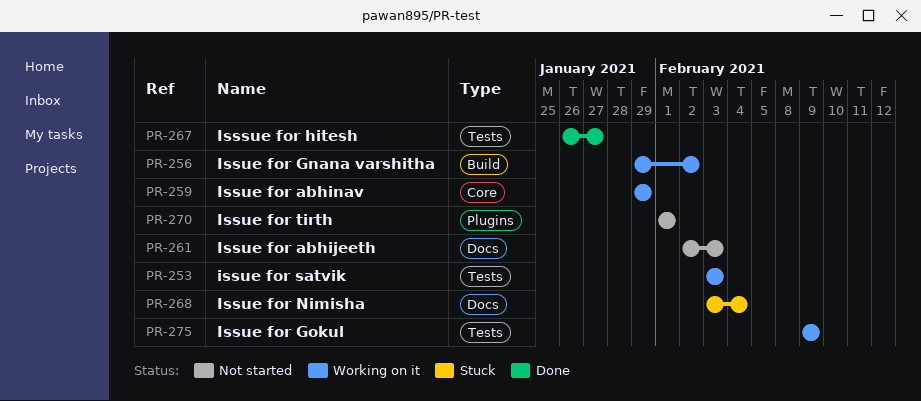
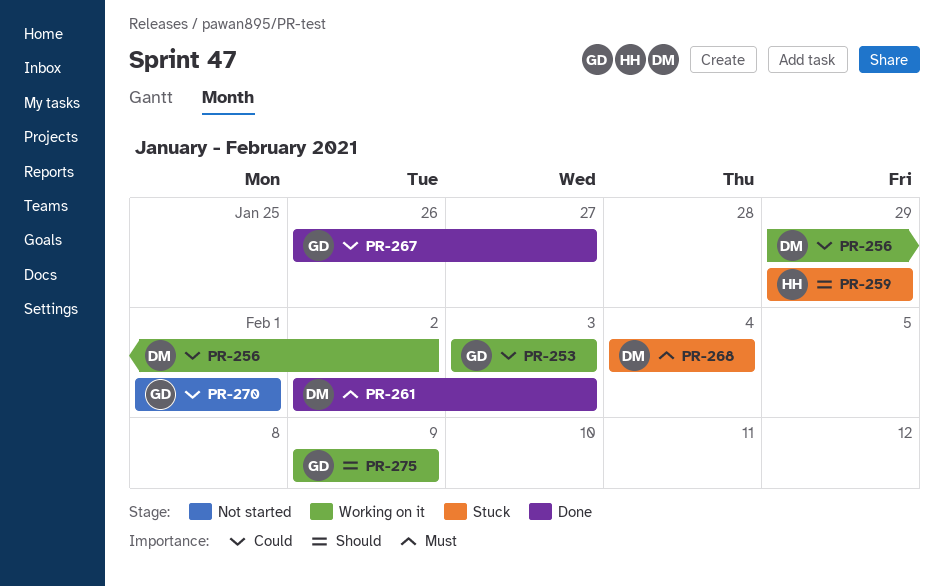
PR-259, status: Working on it -> Stuck
PR-261, status: Not started -> Done
PR-268, start: Feb 3 -> Feb 4

